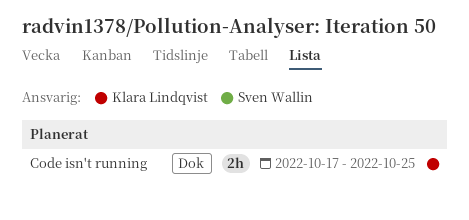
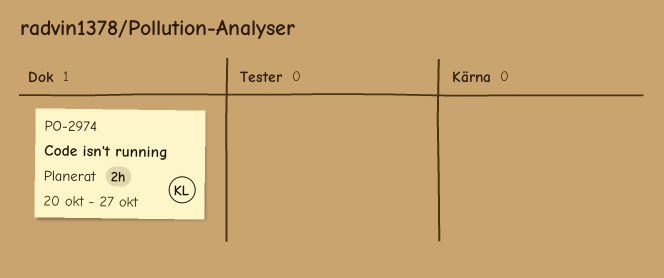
Code isn't running, start: Oct 17 -> Oct 20
Code isn't running, due: Oct 25 -> Oct 27

